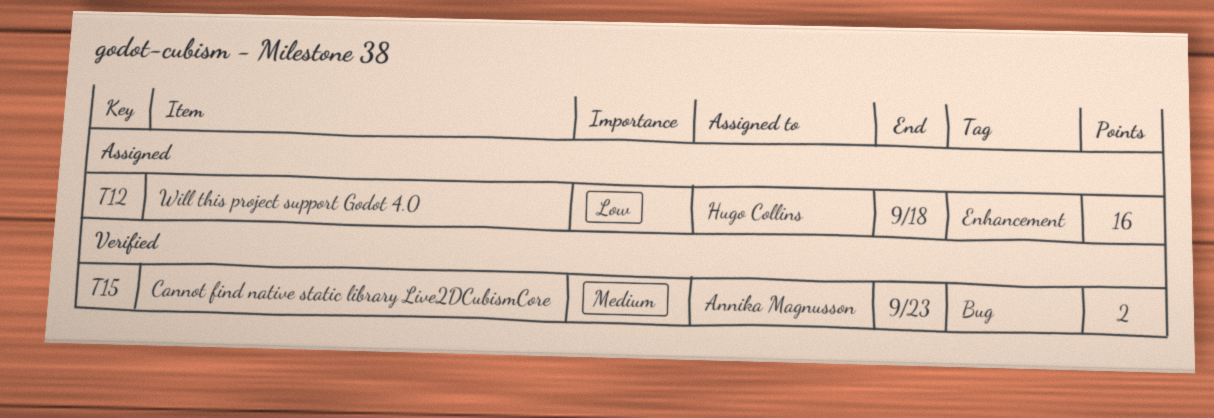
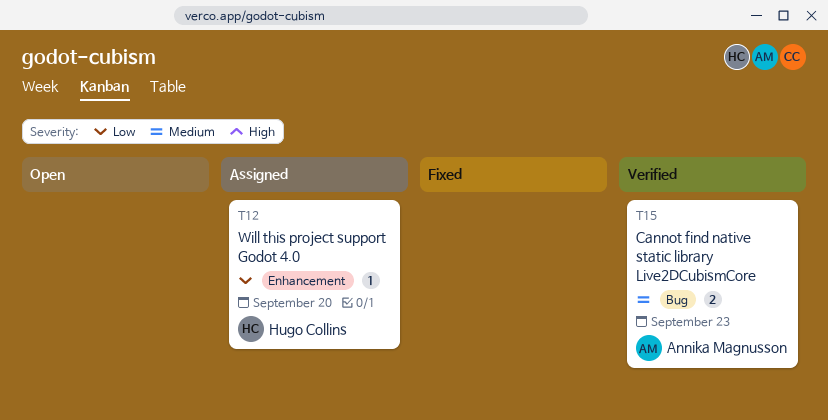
T12, estimate: 16 -> 1
T12, due: Sep 18 -> Sep 20

